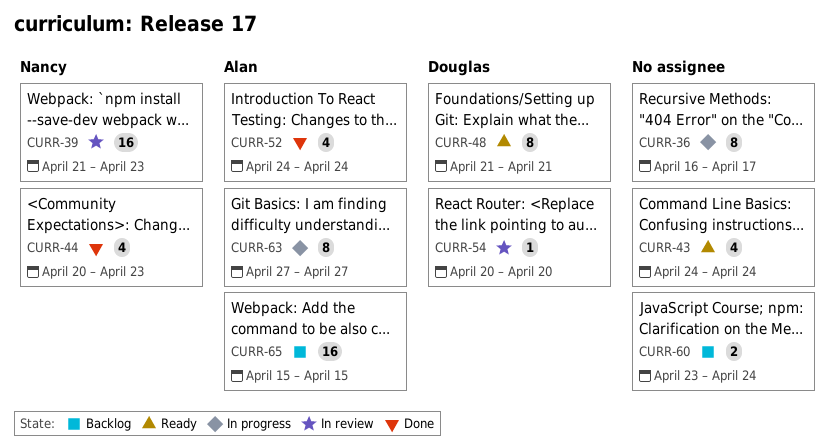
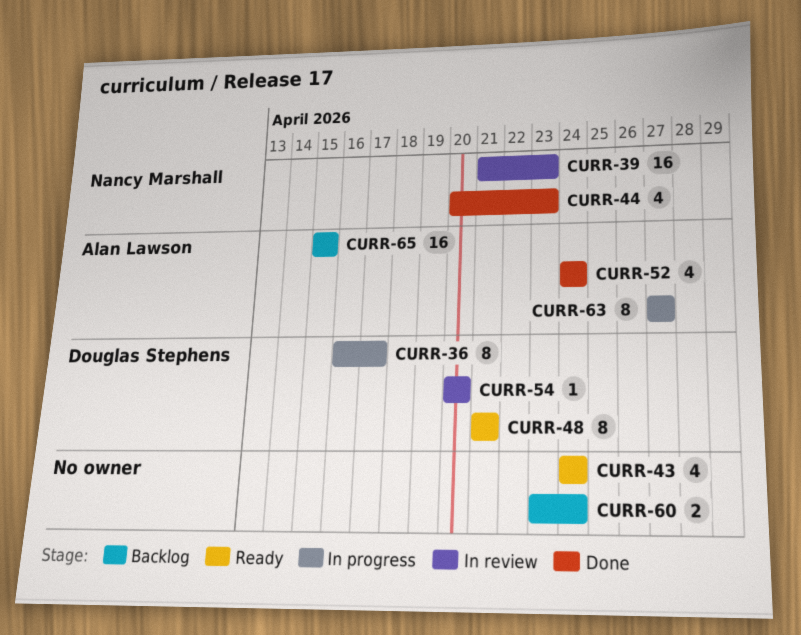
CURR-36, owner: none -> Douglas Stephens

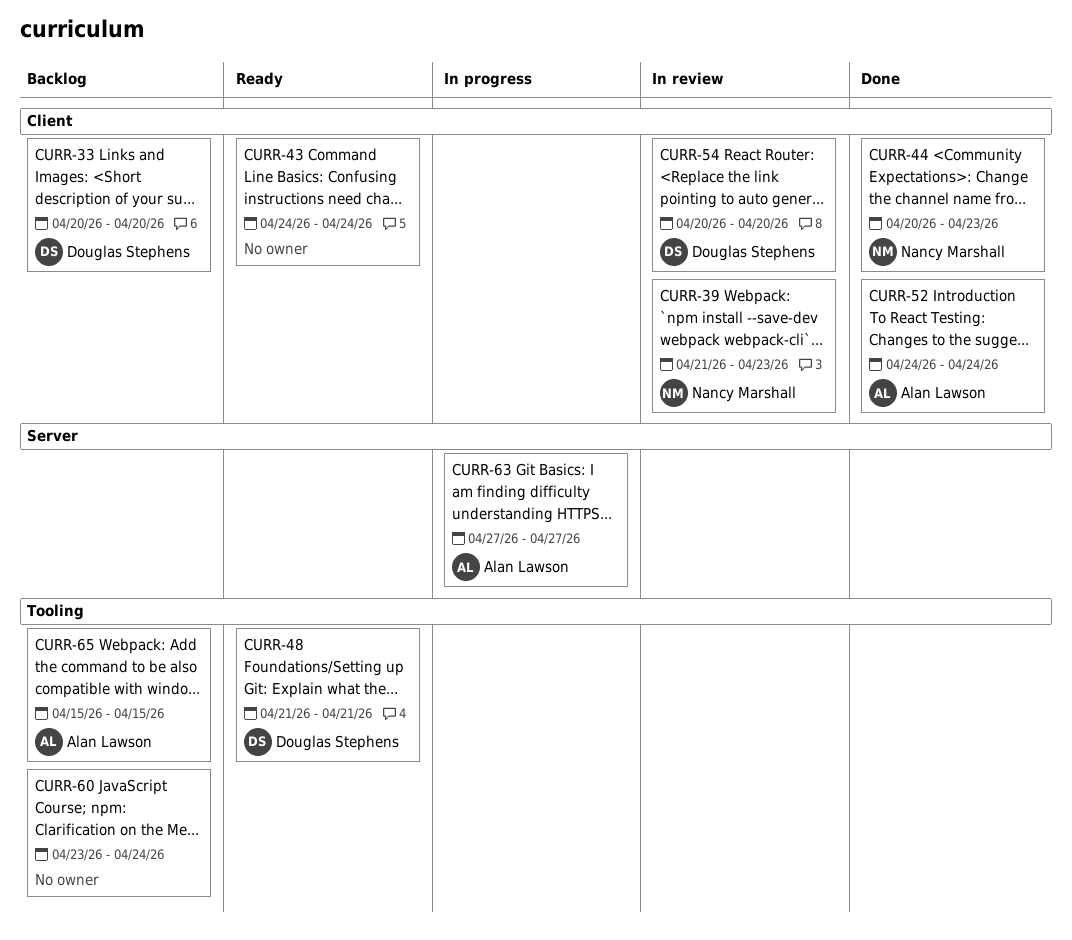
CURR-33: none -> present
CURR-36: present -> none

